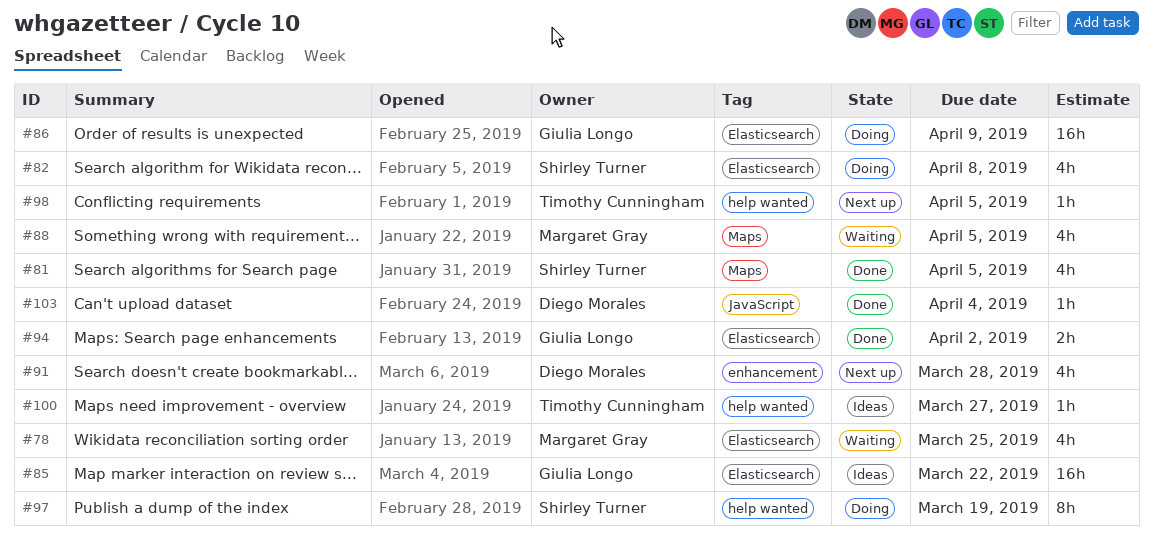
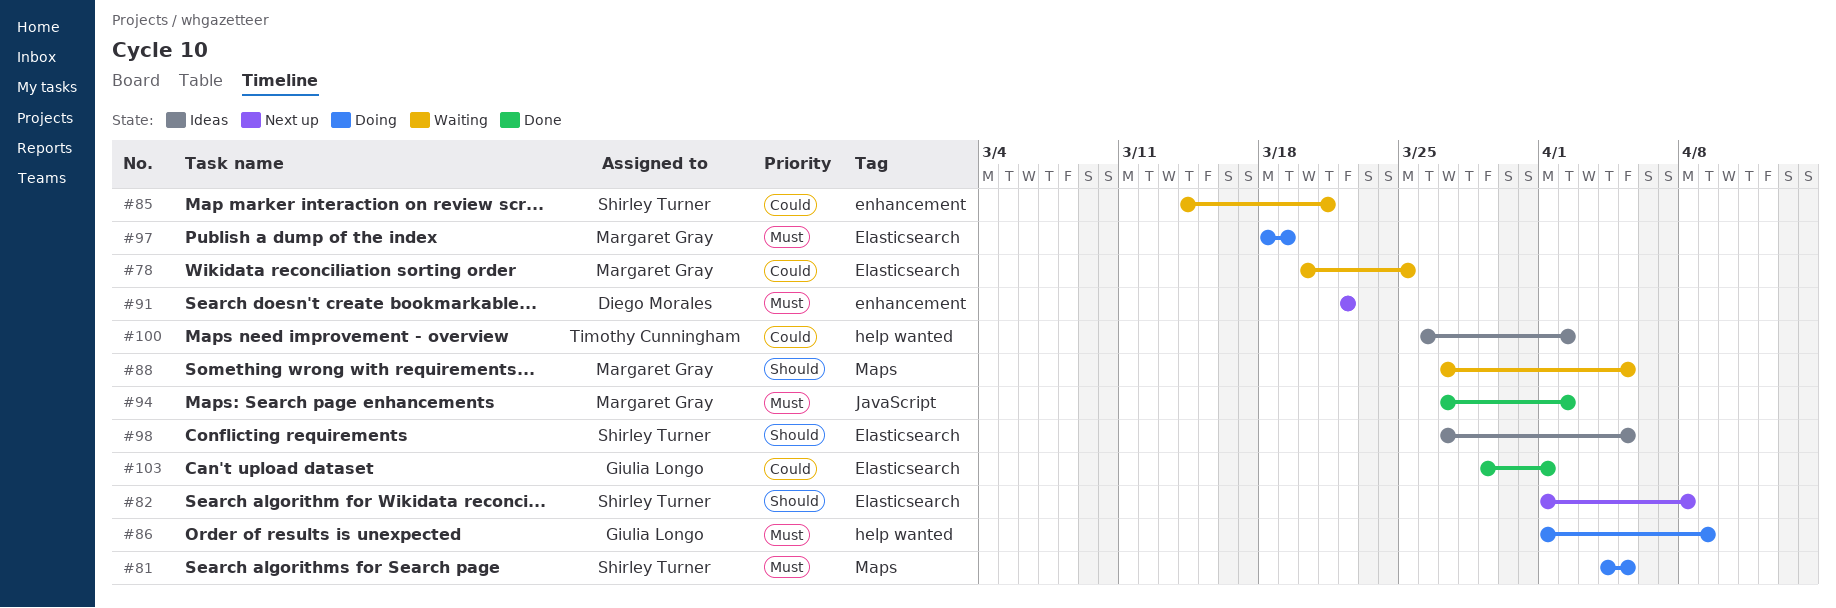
#81, status: Done -> Doing
#82, status: Doing -> Next up
#85, status: Ideas -> Waiting
#85, owner: Giulia Longo -> Shirley Turner
#85, label: Elasticsearch -> enhancement
#85, due: Mar 22 -> Mar 21
#86, label: Elasticsearch -> help wanted
#91, due: Mar 28 -> Mar 22
#94, owner: Giulia Longo -> Margaret Gray
#94, label: Elasticsearch -> JavaScript
#97, owner: Shirley Turner -> Margaret Gray
#97, label: help wanted -> Elasticsearch
#98, status: Next up -> Ideas
#98, owner: Timothy Cunningham -> Shirley Turner
#98, label: help wanted -> Elasticsearch
#100, due: Mar 27 -> Apr 2
#103, owner: Diego Morales -> Giulia Longo
#103, label: JavaScript -> Elasticsearch
#103, due: Apr 4 -> Apr 1

